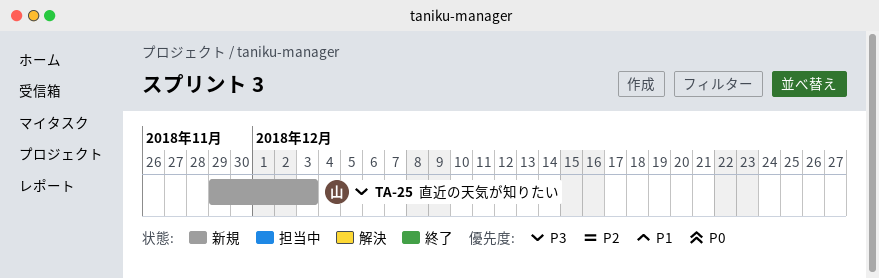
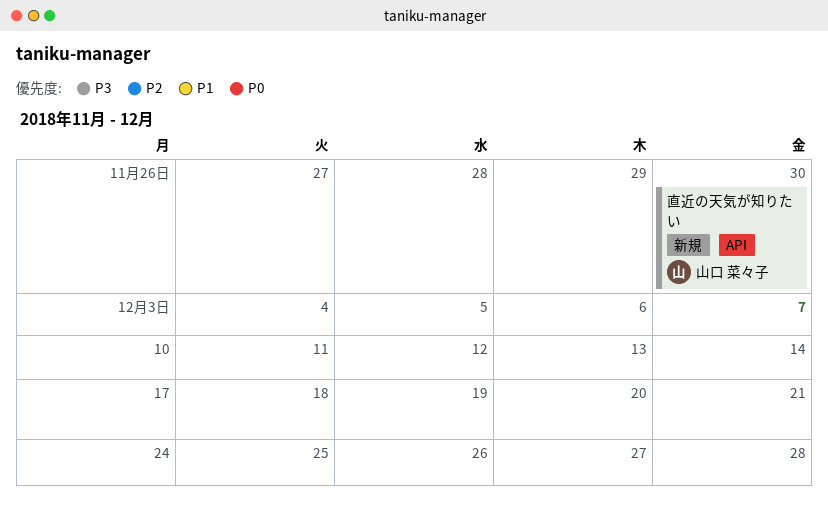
直近の天気が知りたい, due: Dec 3 -> Nov 30

